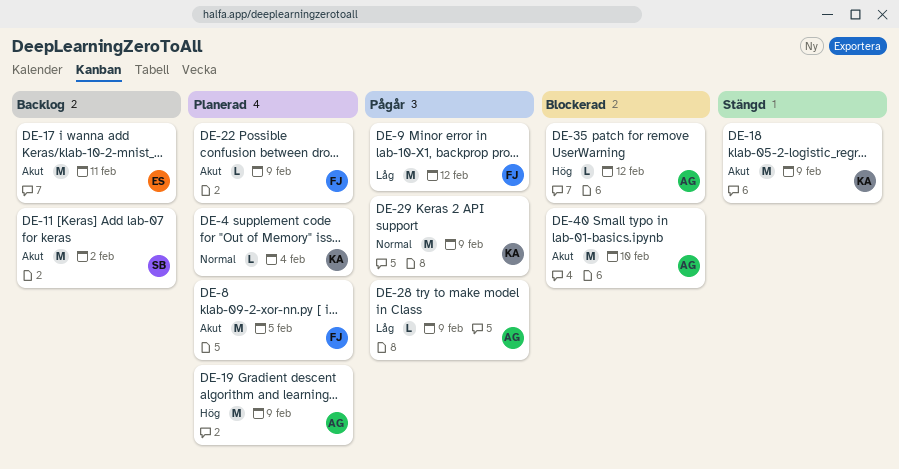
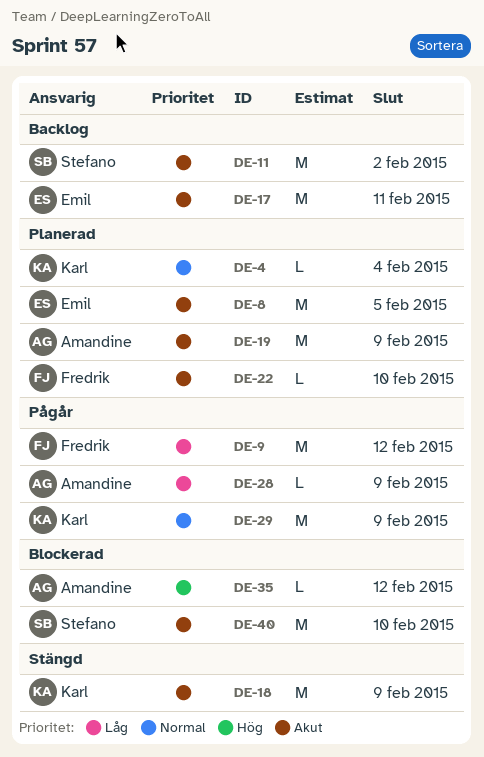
DE-8, owner: Fredrik -> Emil
DE-19, priority: Hög -> Akut
DE-22, due: Feb 9 -> Feb 10
DE-40, owner: Amandine -> Stefano

